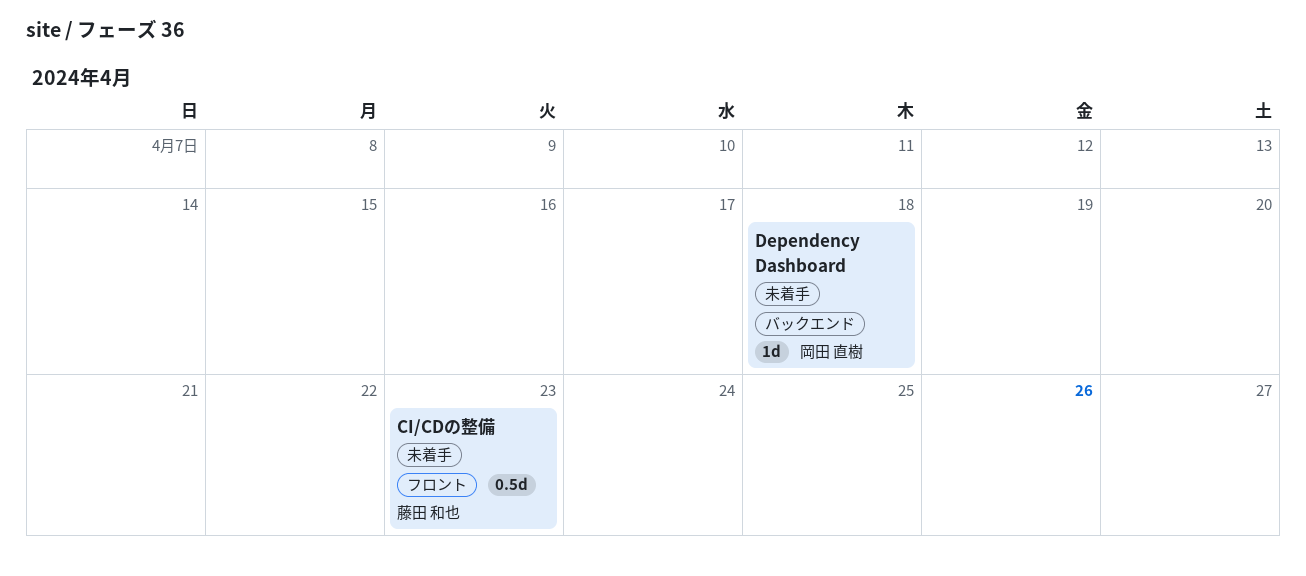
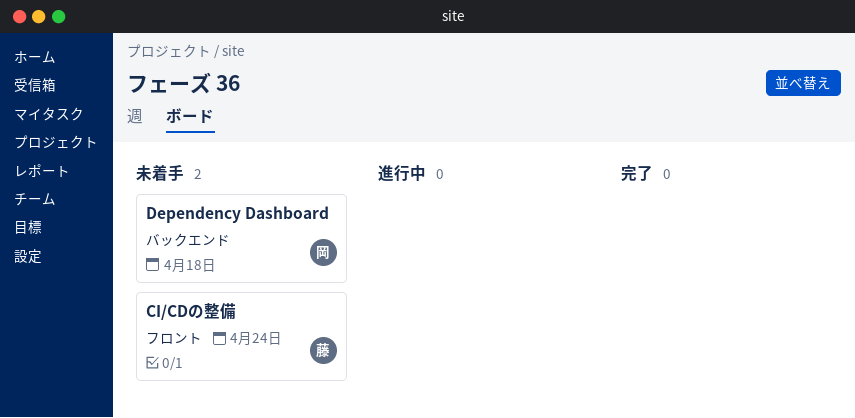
CI/CDの整備, due: Apr 23 -> Apr 24

